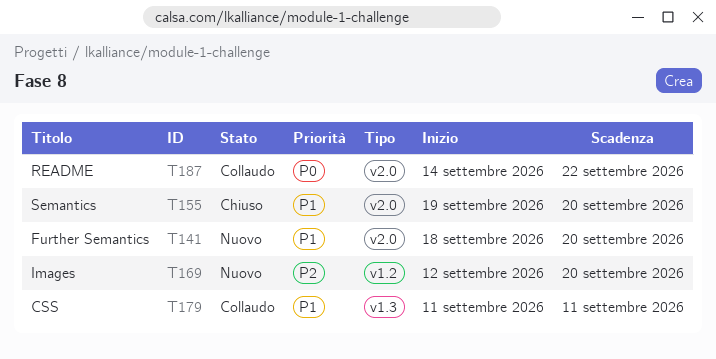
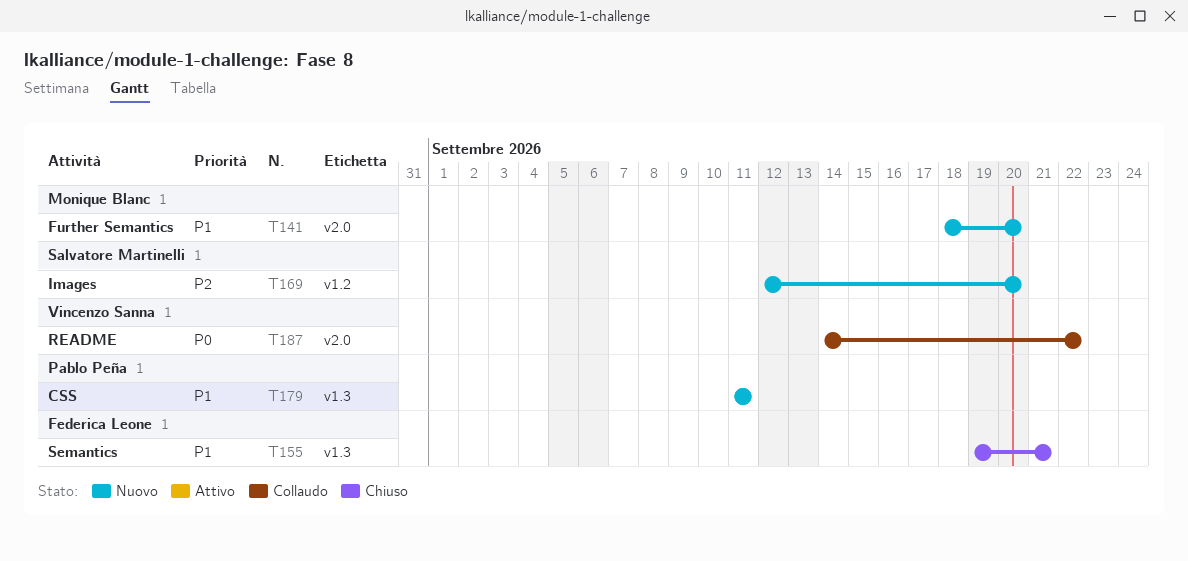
T155, label: v2.0 -> v1.3
T155, due: Sep 20 -> Sep 21
T179, status: Collaudo -> Nuovo

